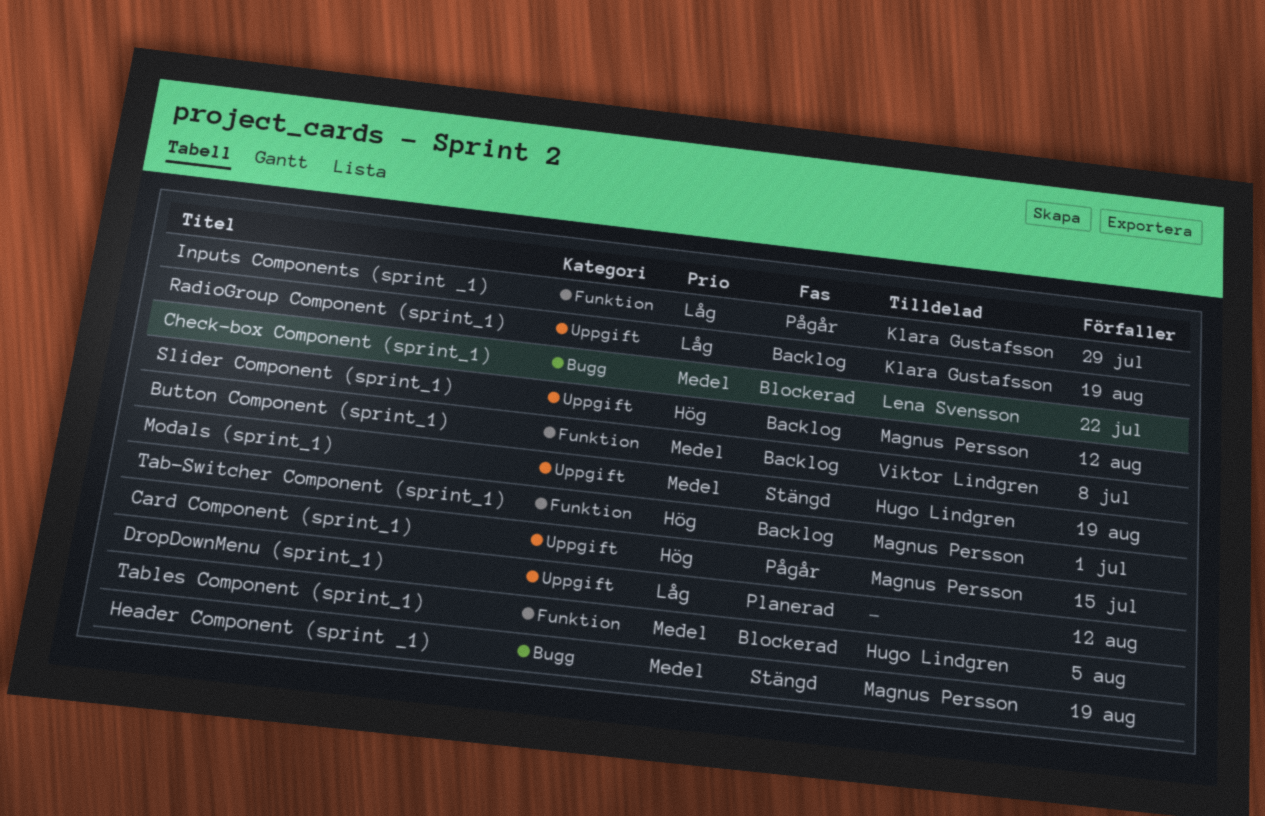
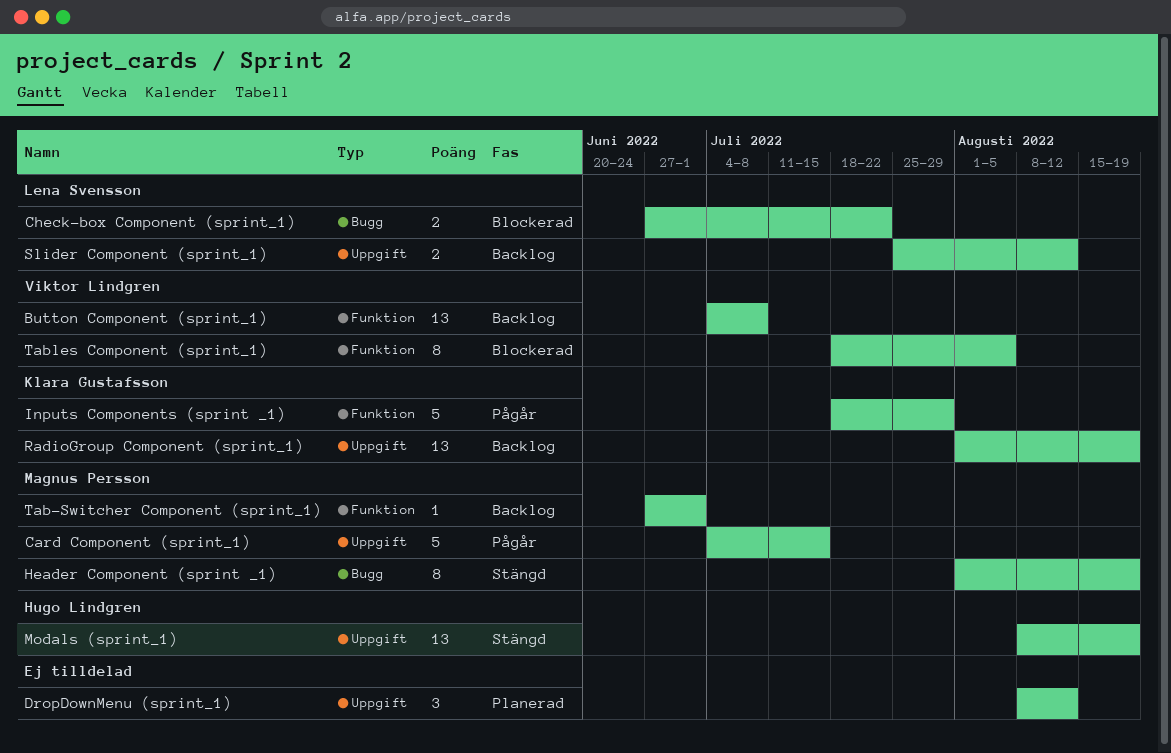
Slider Component (sprint_1), owner: Magnus Persson -> Lena Svensson
Tables Component (sprint_1), owner: Hugo Lindgren -> Viktor Lindgren

